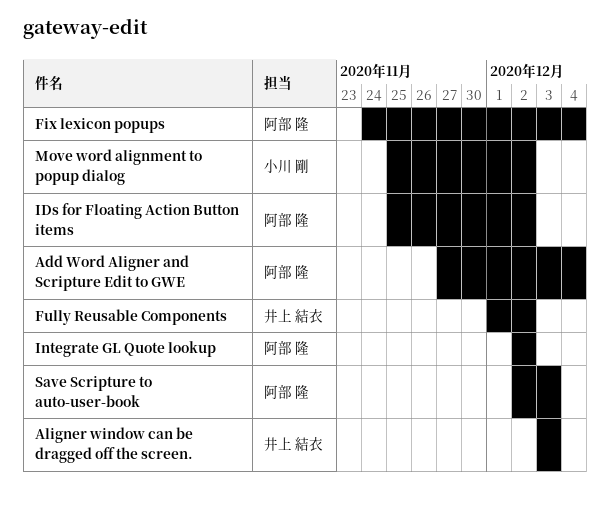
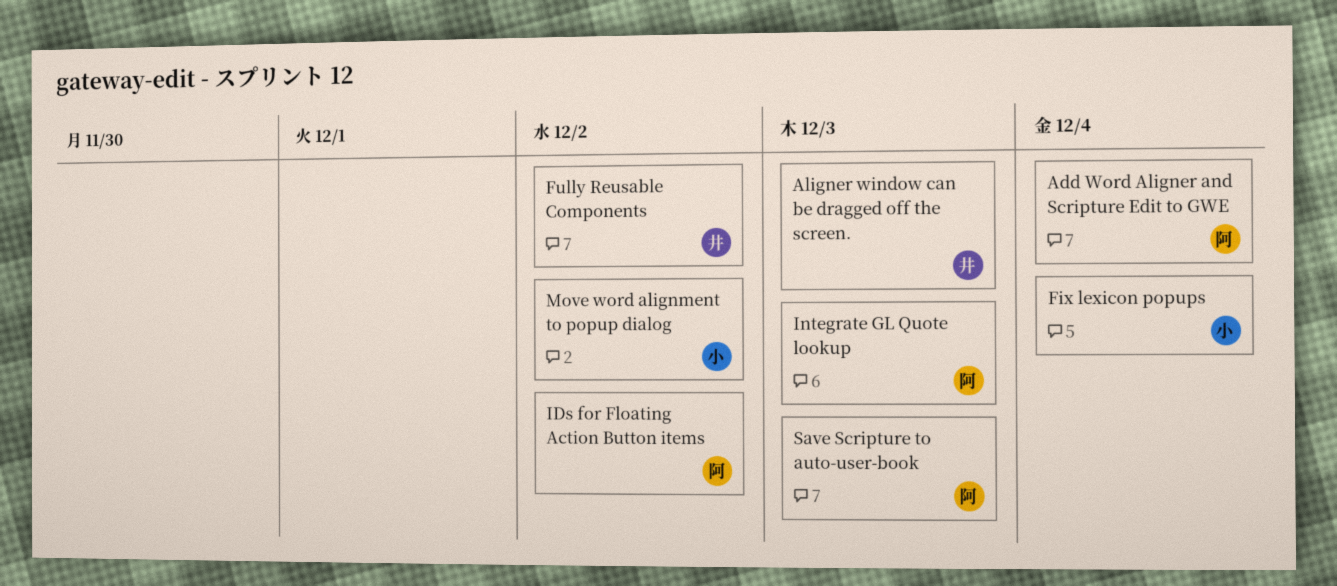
Fix lexicon popups, owner: 阿部 隆 -> 小川 剛
Integrate GL Quote lookup, due: Dec 2 -> Dec 3

